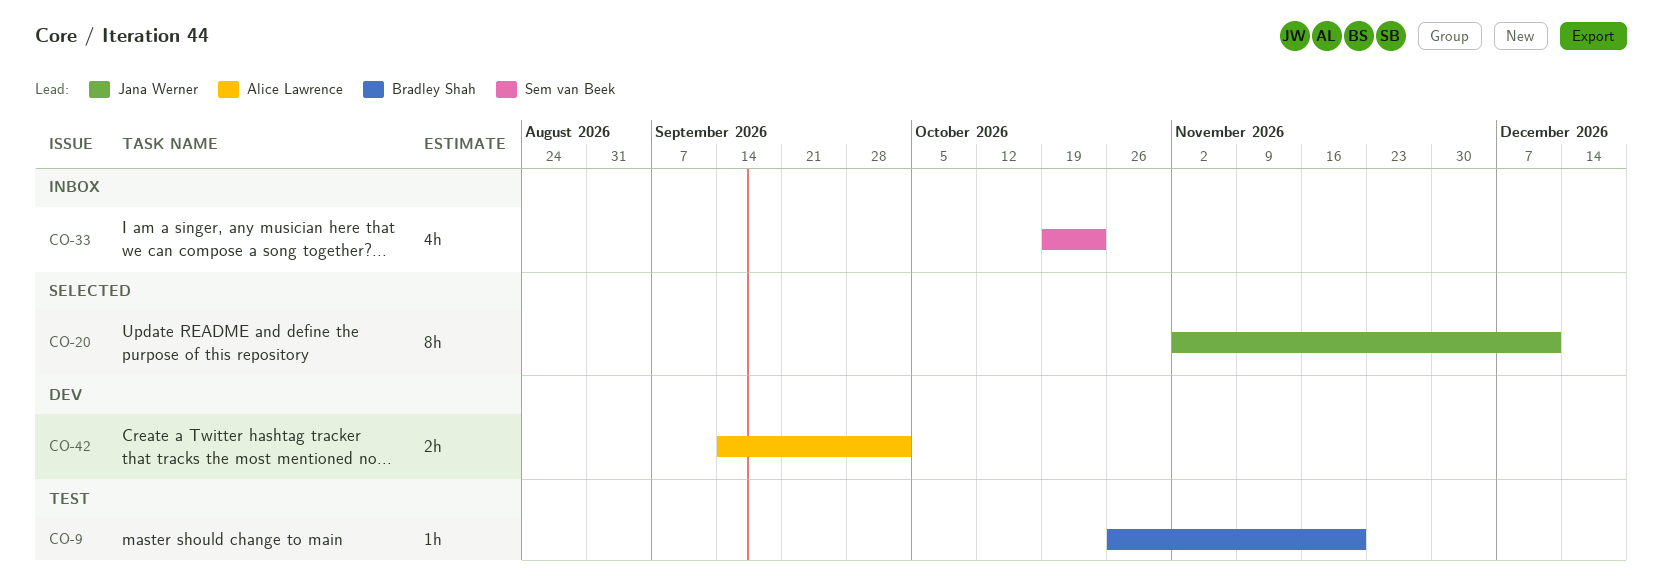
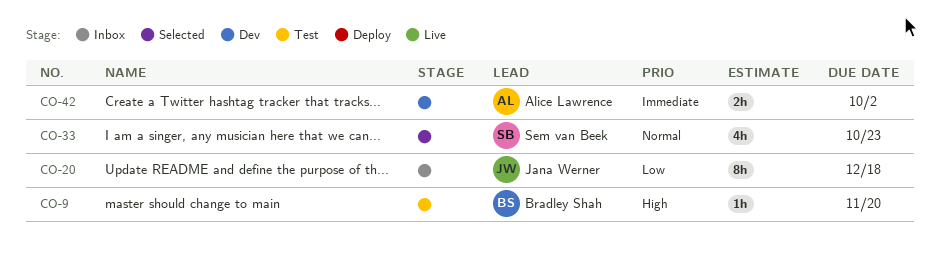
CO-20, status: Selected -> Inbox
CO-20, due: Dec 11 -> Dec 18
CO-33, status: Inbox -> Selected

